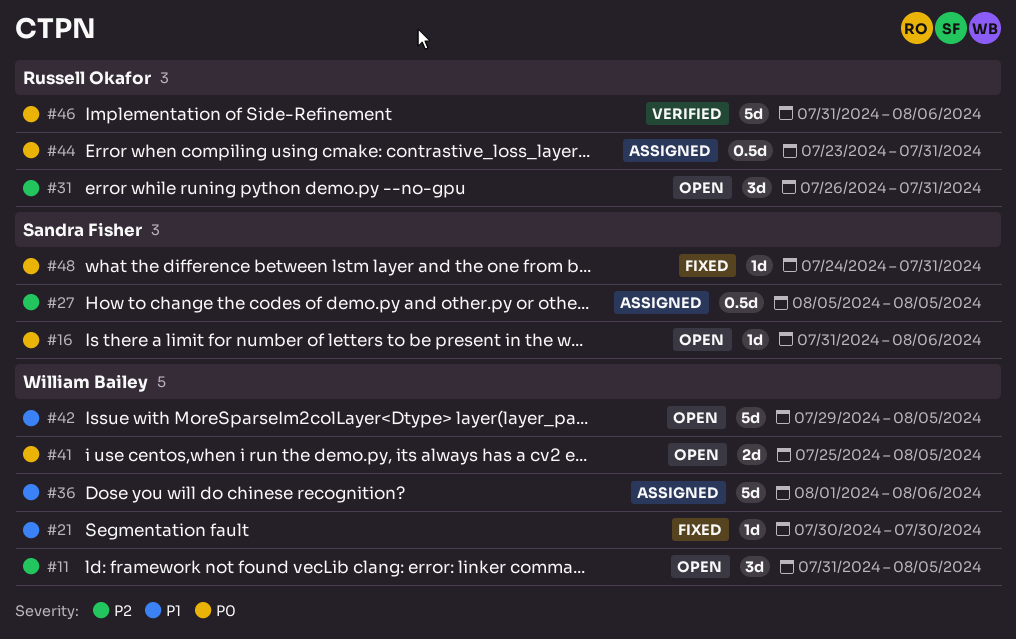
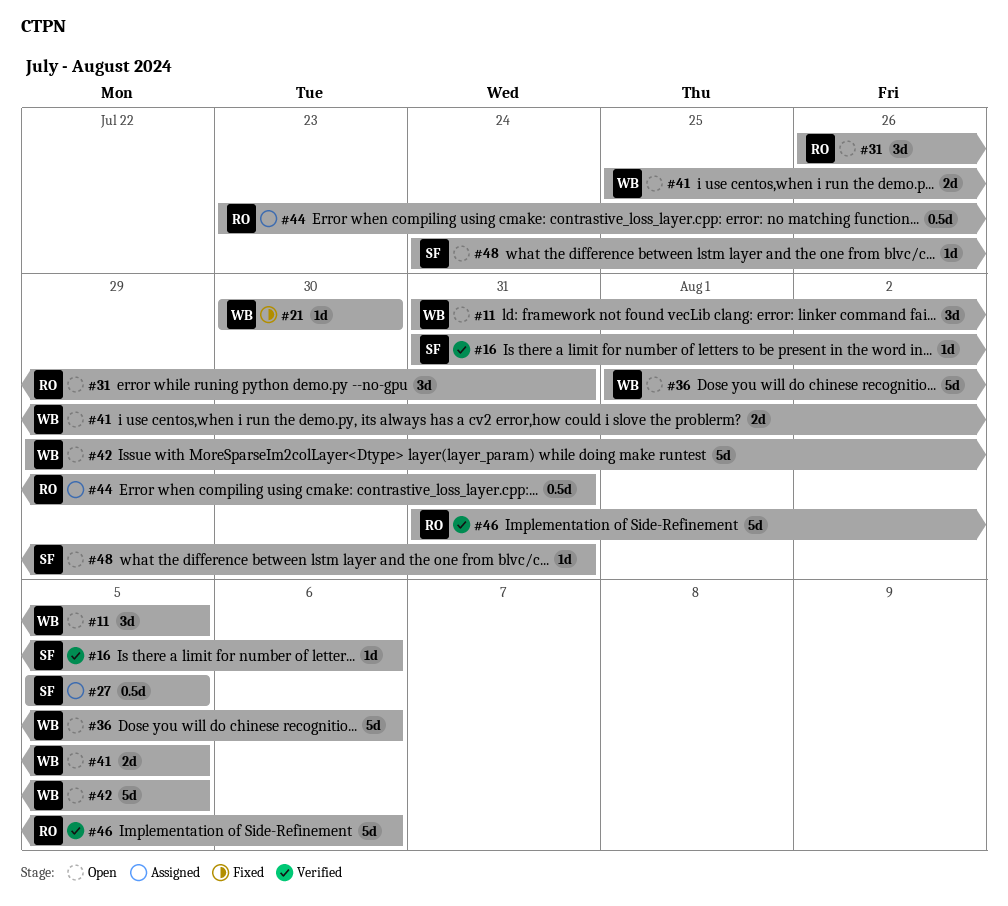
#16, status: Open -> Verified
#36, status: Assigned -> Open
#48, status: Fixed -> Open

